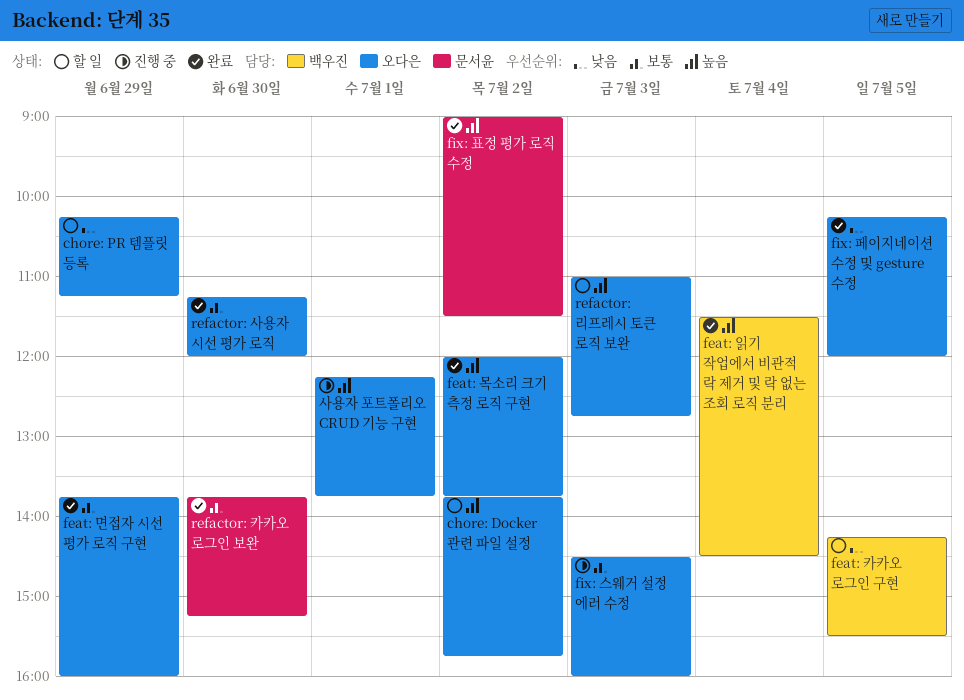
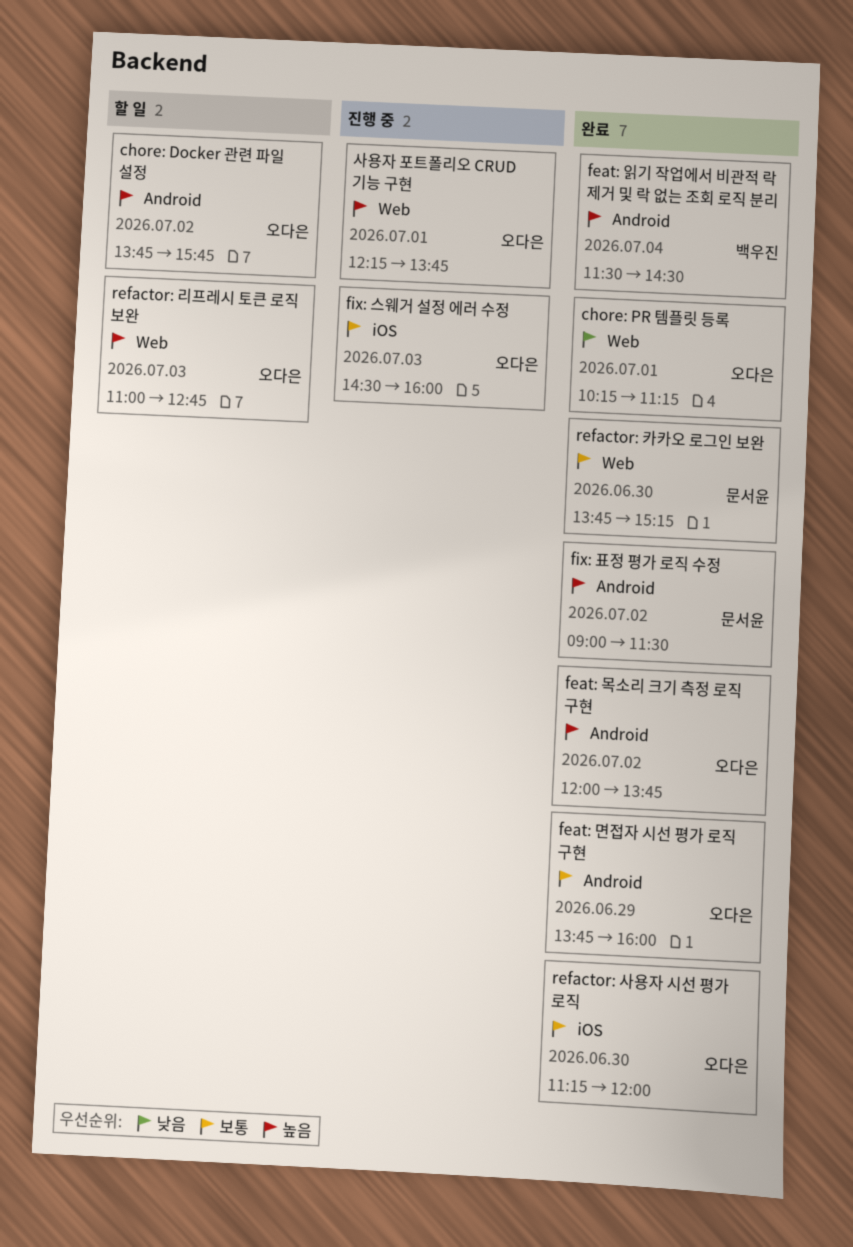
chore: PR 템플릿 등록, status: 할 일 -> 완료
chore: PR 템플릿 등록, day: Jun 29 -> Jul 1
feat: 카카오 로그인 구현: present -> none
fix: 페이지네이션 수정 및 gesture 수정: present -> none

